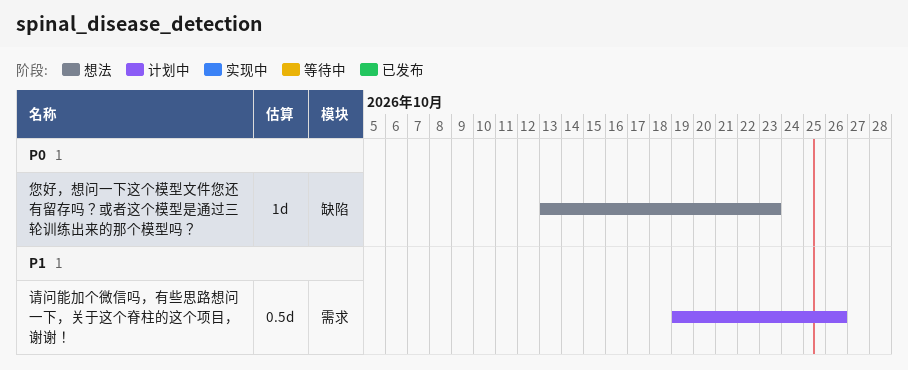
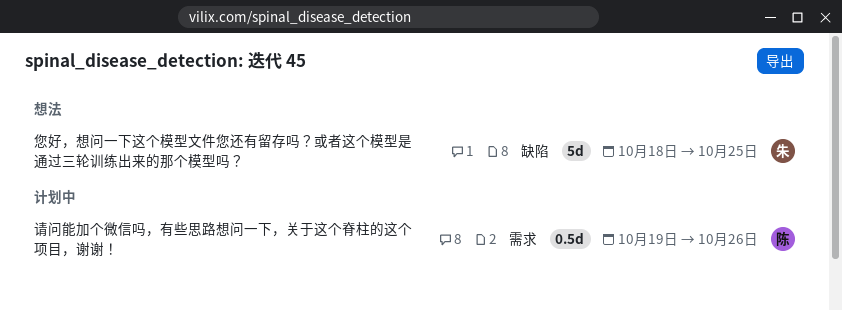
您好，想问一下这个模型文件您还有留存吗？或者这个模型是通过三轮训练出来的那个模型吗？, estimate: 1d -> 5d
您好，想问一下这个模型文件您还有留存吗？或者这个模型是通过三轮训练出来的那个模型吗？, start: Oct 13 -> Oct 18
您好，想问一下这个模型文件您还有留存吗？或者这个模型是通过三轮训练出来的那个模型吗？, due: Oct 23 -> Oct 25

